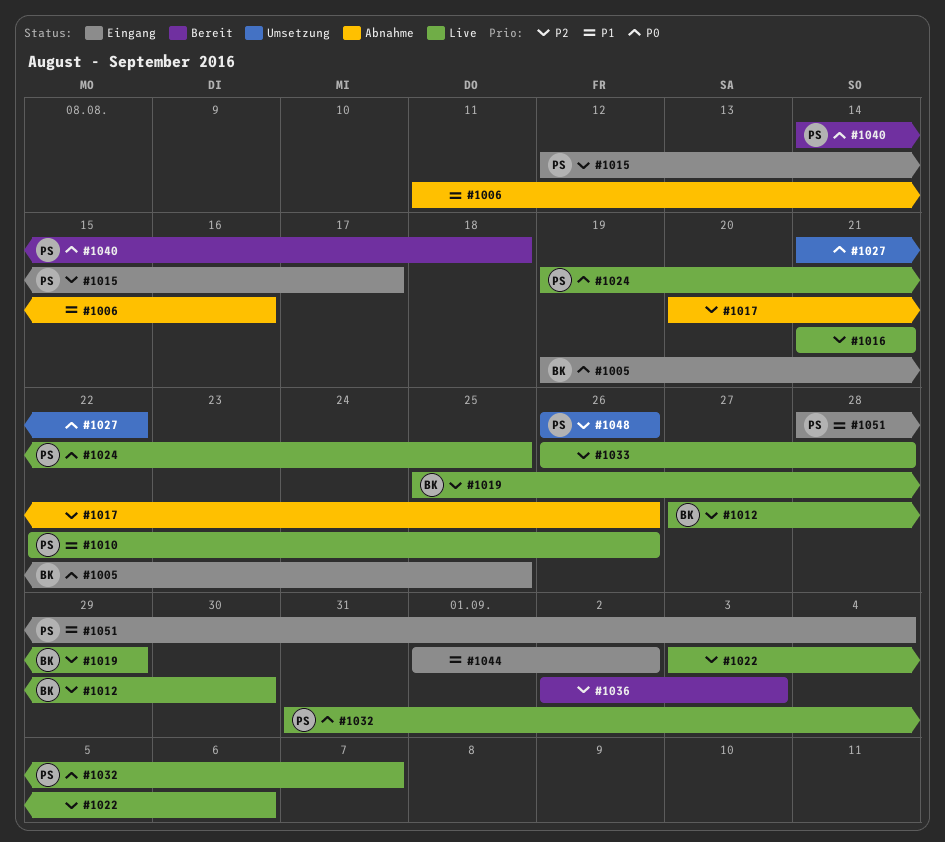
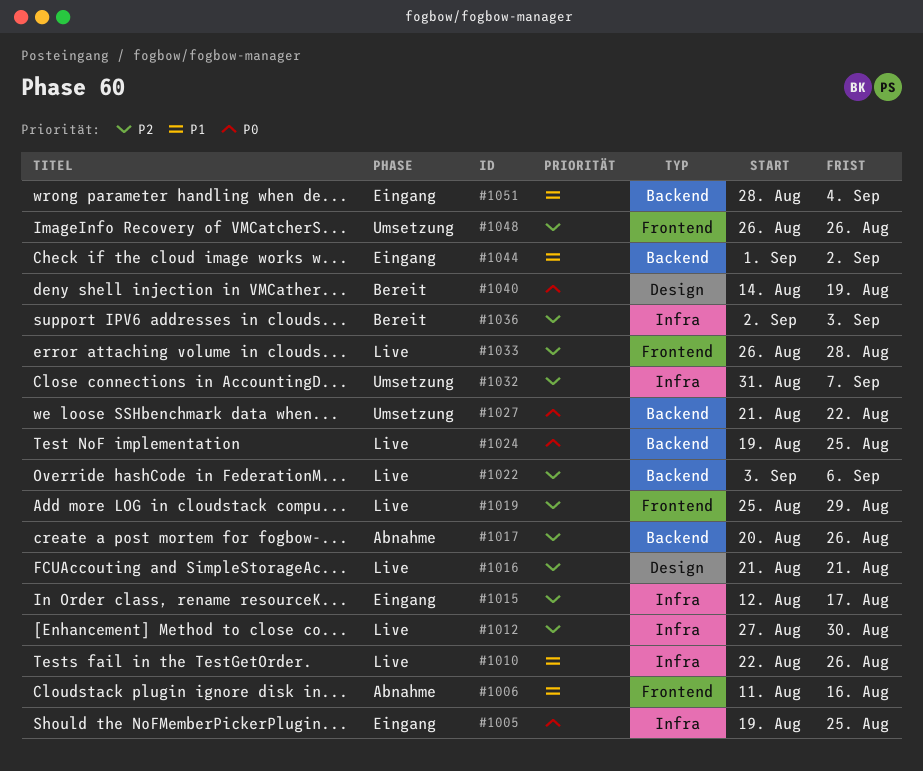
#1032, status: Live -> Umsetzung
#1032, priority: P0 -> P2
#1040, due: Aug 18 -> Aug 19

